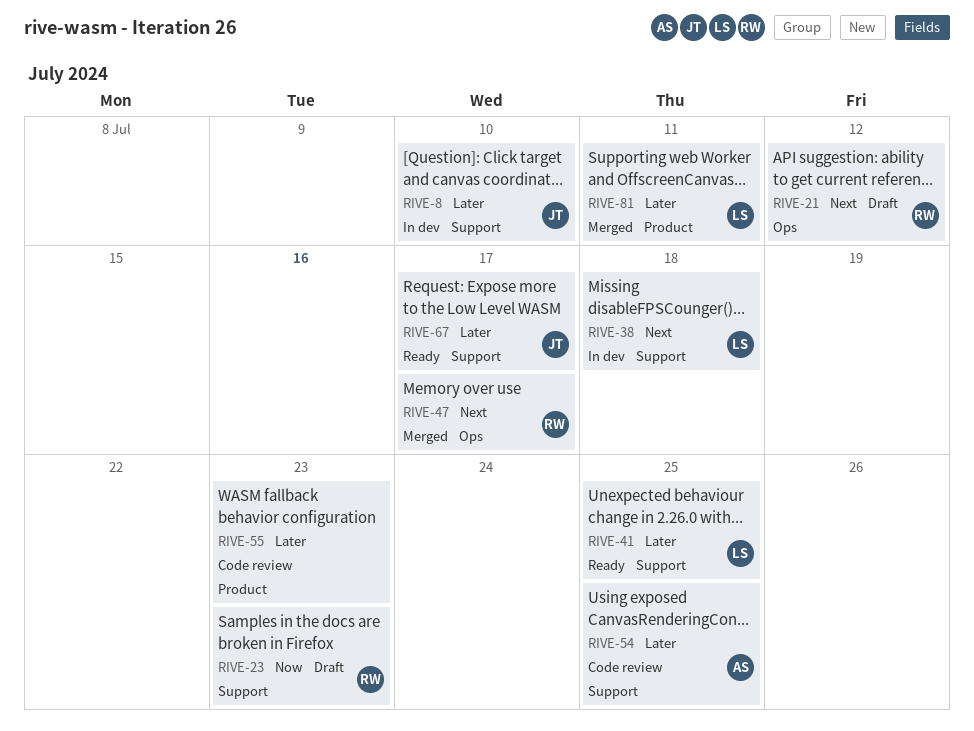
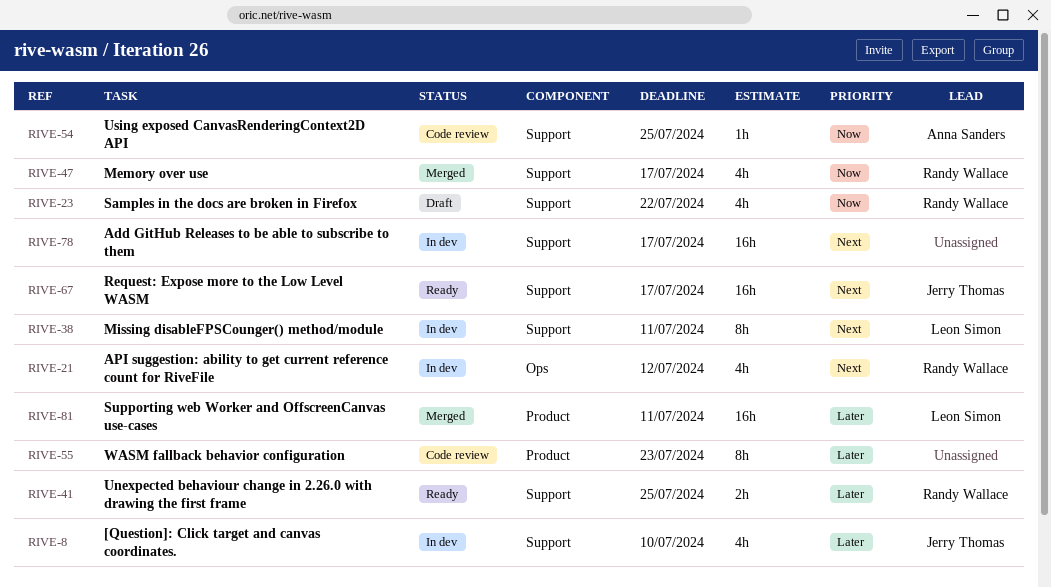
RIVE-21, status: Draft -> In dev
RIVE-23, due: Jul 23 -> Jul 22
RIVE-38, due: Jul 18 -> Jul 11
RIVE-41, owner: Leon Simon -> Randy Wallace
RIVE-47, priority: Next -> Now
RIVE-47, label: Ops -> Support
RIVE-54, priority: Later -> Now
RIVE-67, priority: Later -> Next
RIVE-78: none -> present

